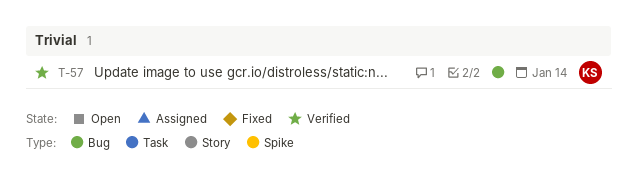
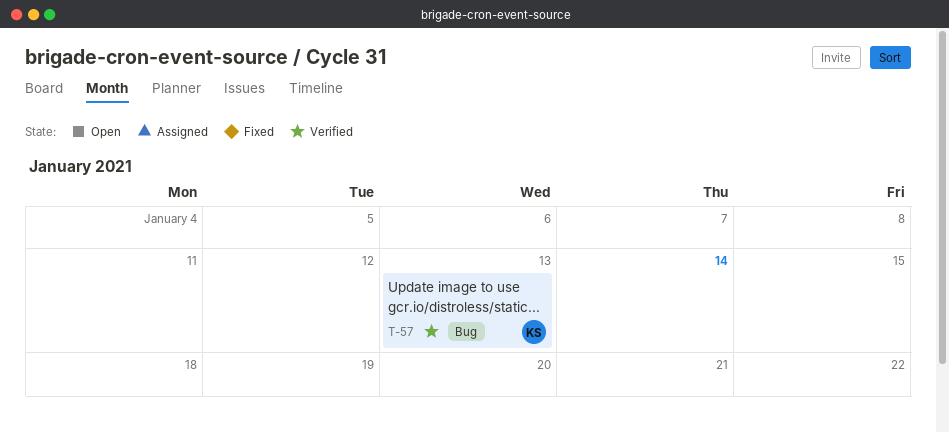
T-57, due: Jan 14 -> Jan 13

